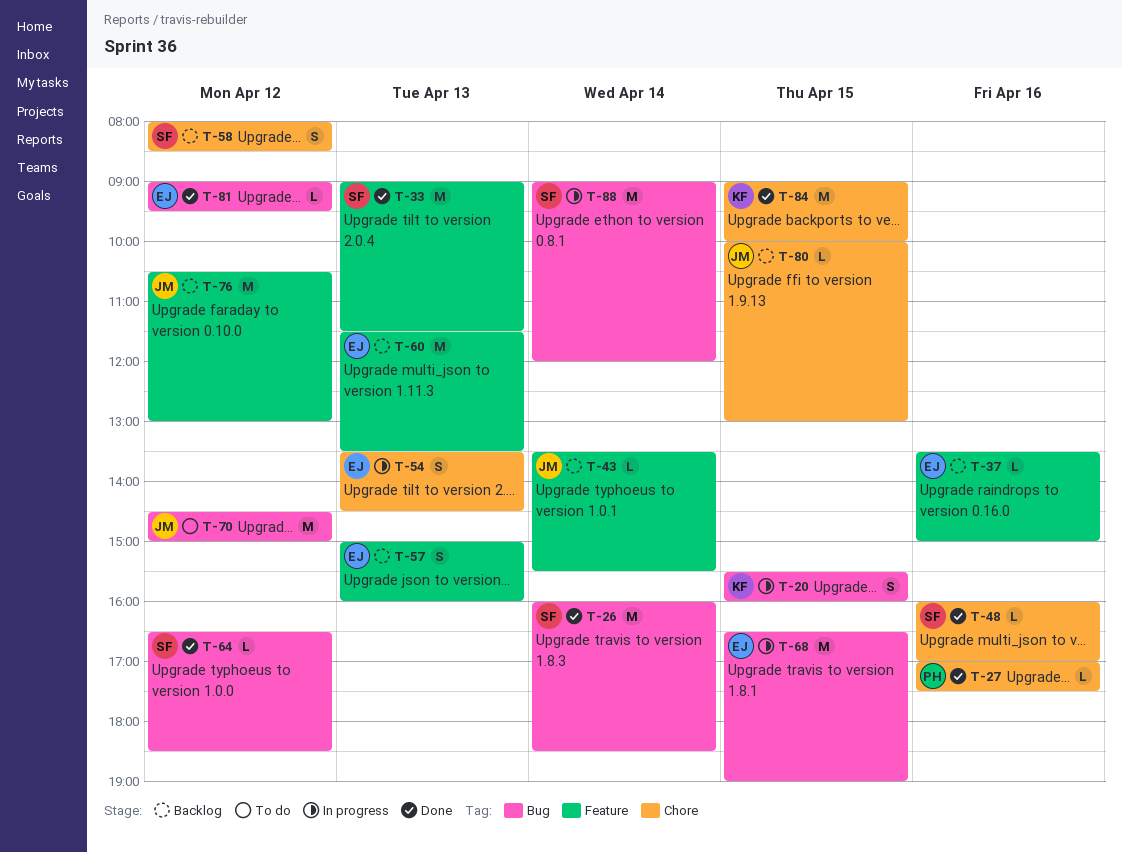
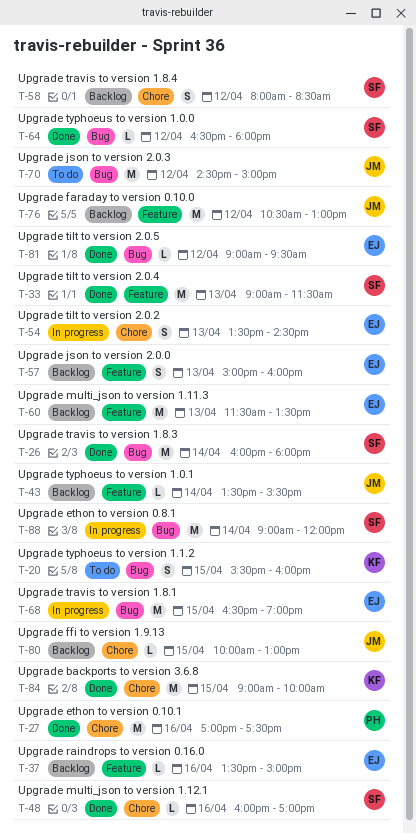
T-20, status: In progress -> To do
T-26, ends: 18:30 -> 18:00
T-27, estimate: L -> M
T-64, ends: 18:30 -> 18:00

